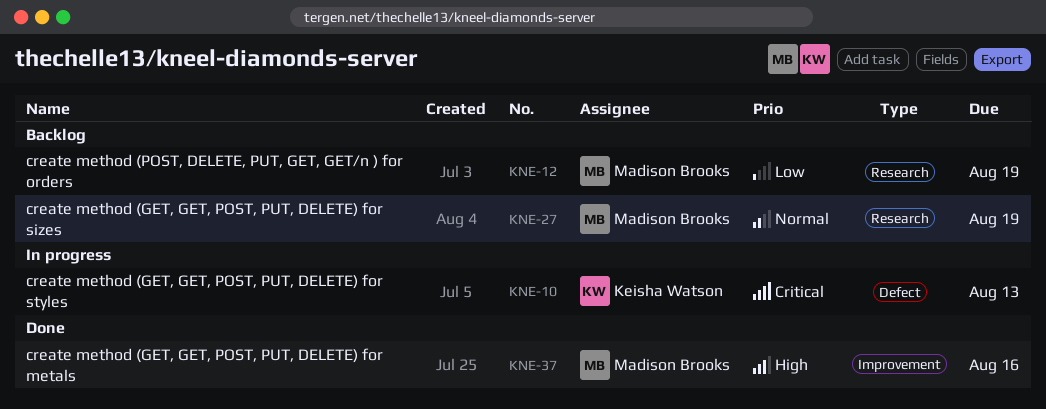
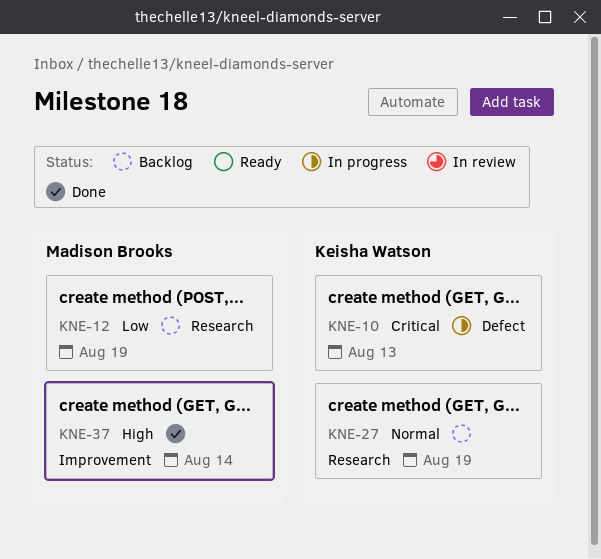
KNE-27, owner: Madison Brooks -> Keisha Watson
KNE-37, due: Aug 16 -> Aug 14

